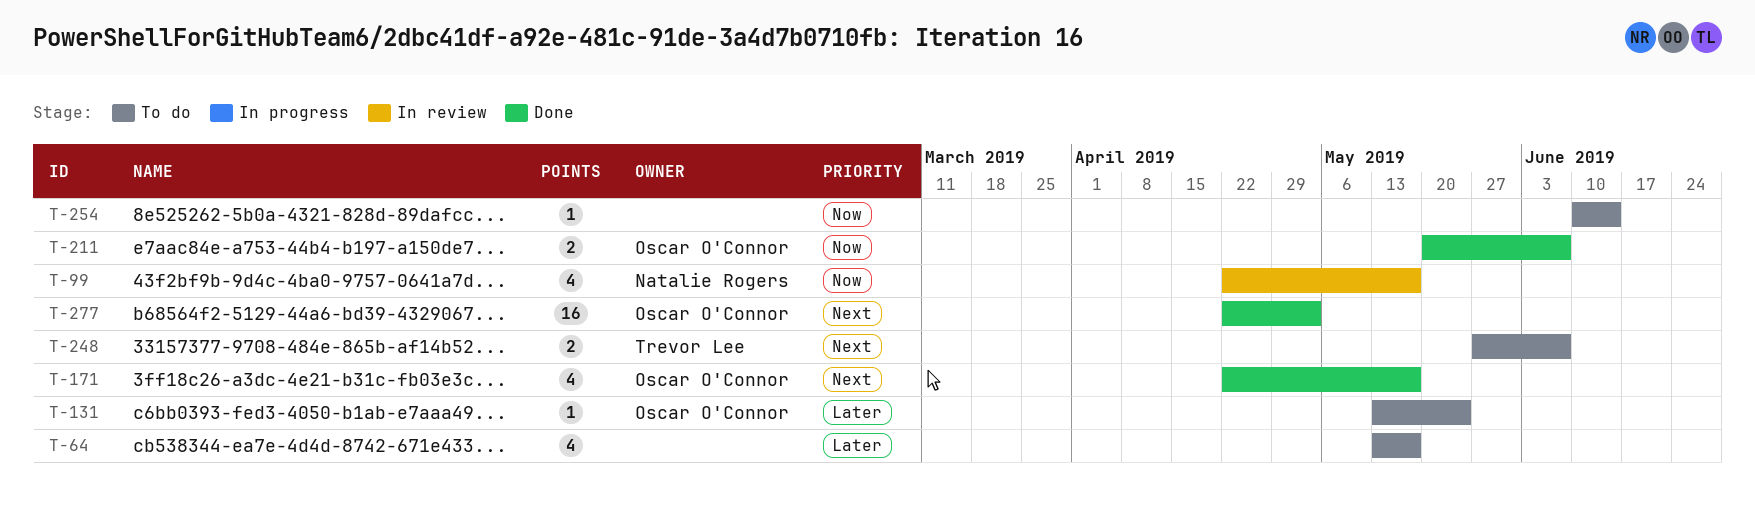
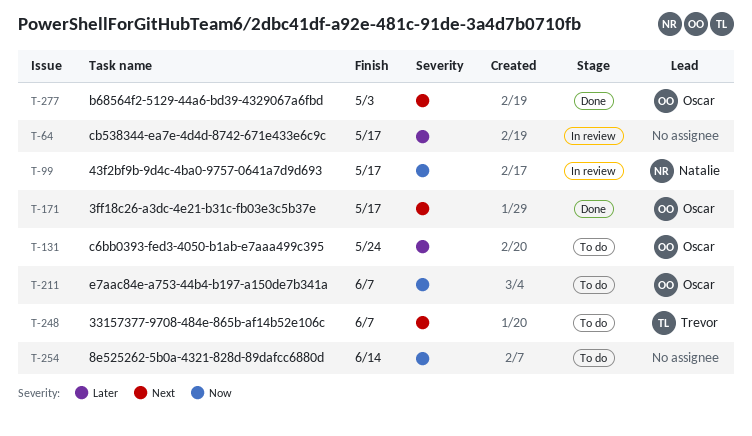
T-64, status: To do -> In review
T-211, status: Done -> To do

